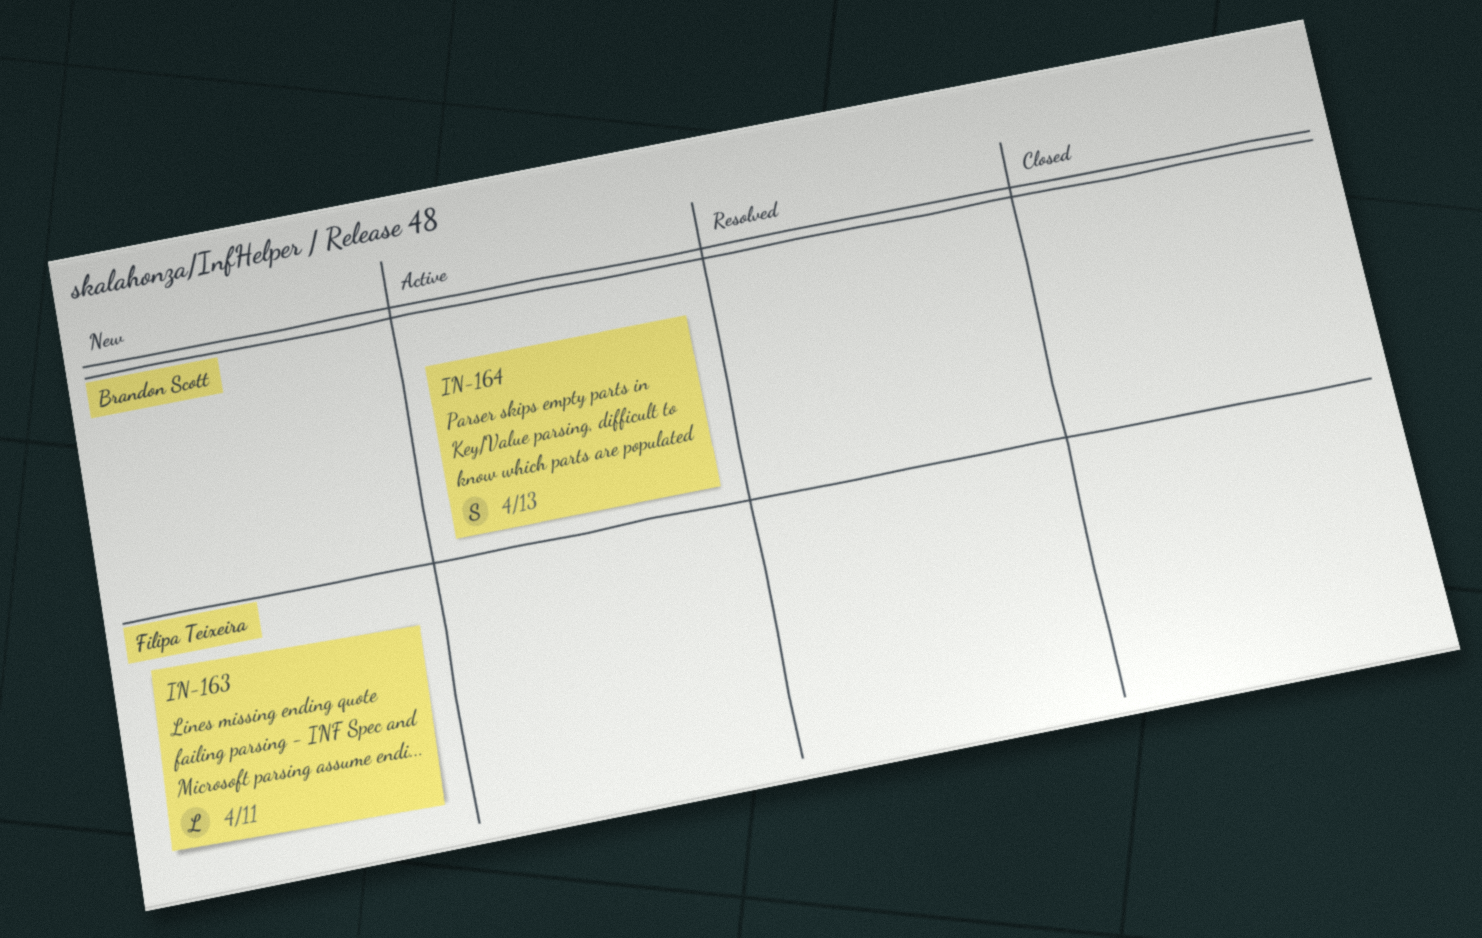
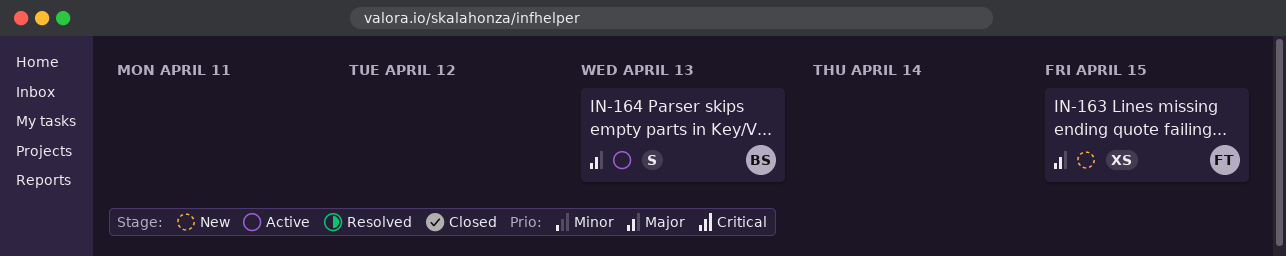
IN-163, estimate: L -> XS
IN-163, due: Apr 11 -> Apr 15

